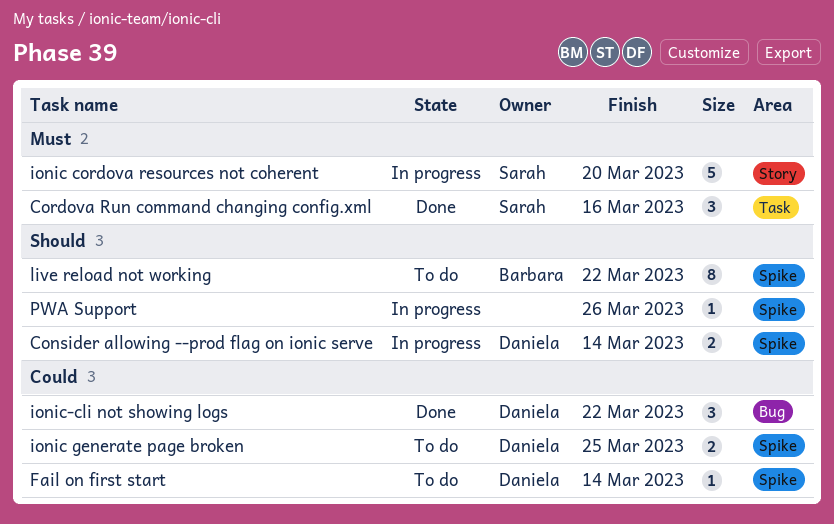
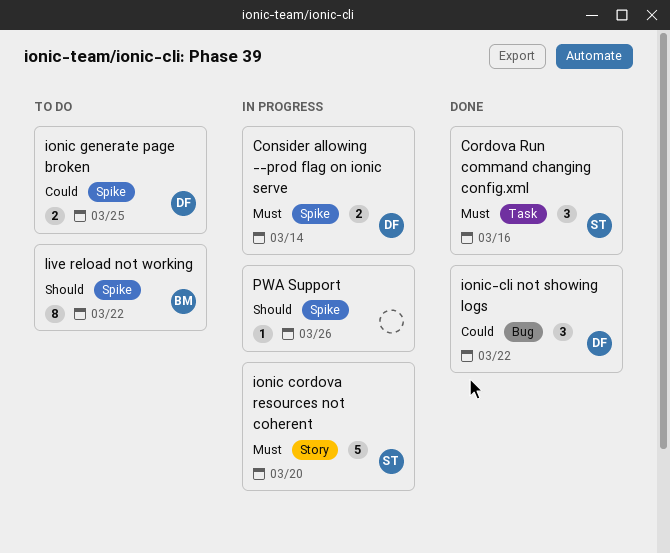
Consider allowing --prod flag on ionic serve, priority: Should -> Must
Fail on first start: present -> none

